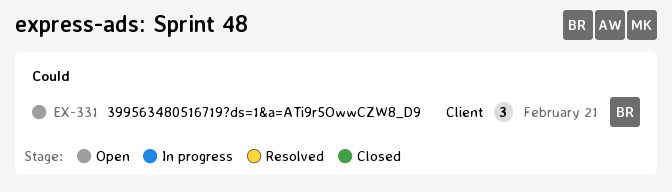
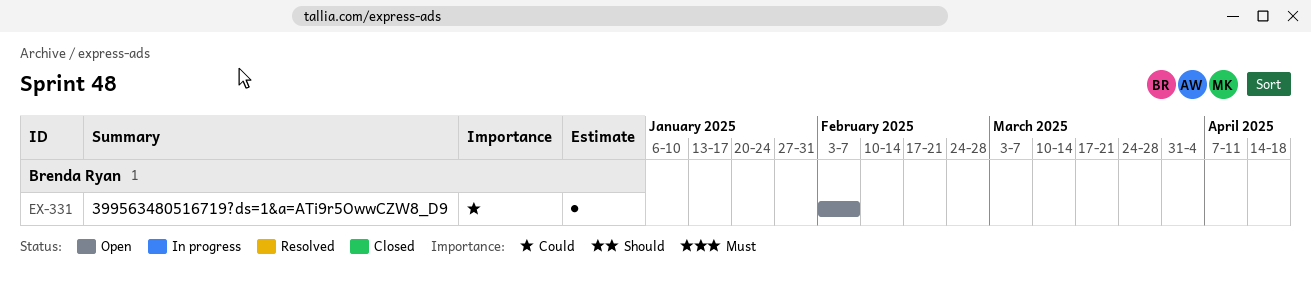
EX-331, estimate: 3 -> 1
EX-331, due: Feb 21 -> Feb 7

